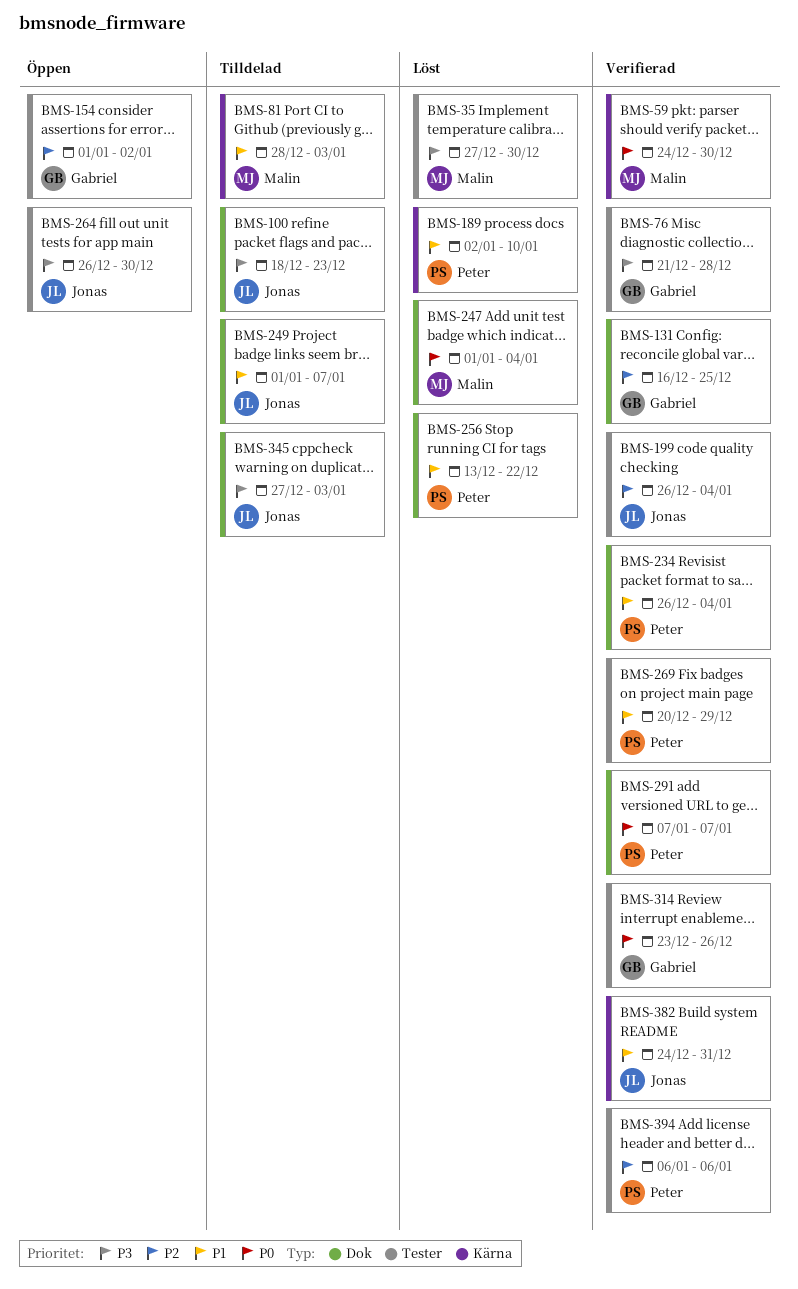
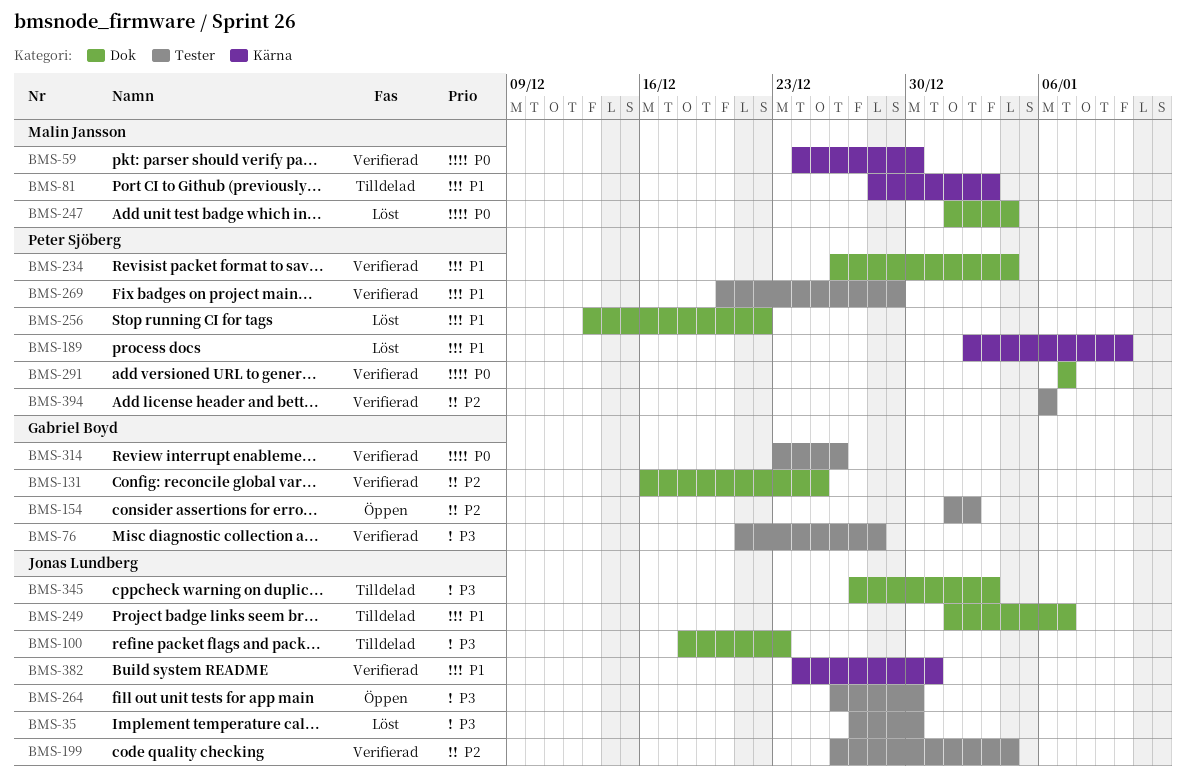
BMS-35, owner: Malin Jansson -> Jonas Lundberg

